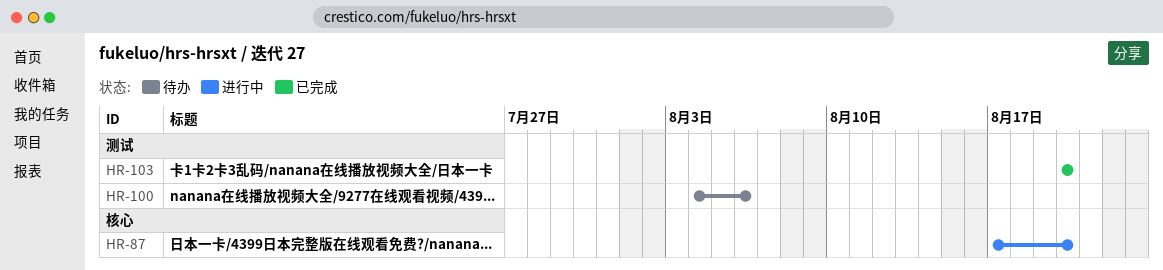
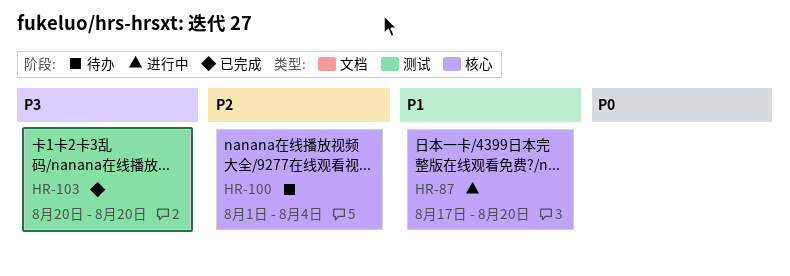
HR-100, label: 测试 -> 核心
HR-100, start: Aug 4 -> Aug 1
HR-100, due: Aug 6 -> Aug 4

